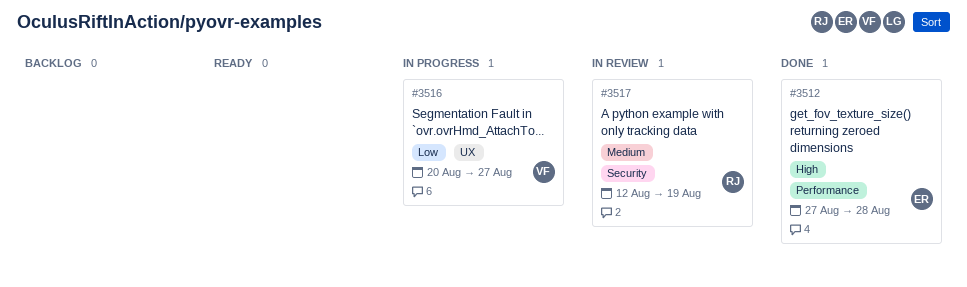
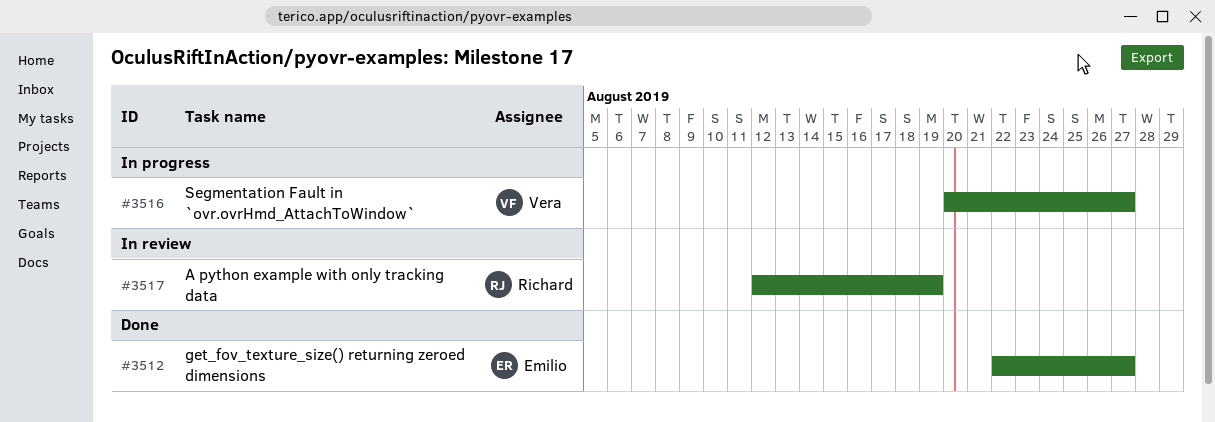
#3512, start: Aug 27 -> Aug 22
#3512, due: Aug 28 -> Aug 27

